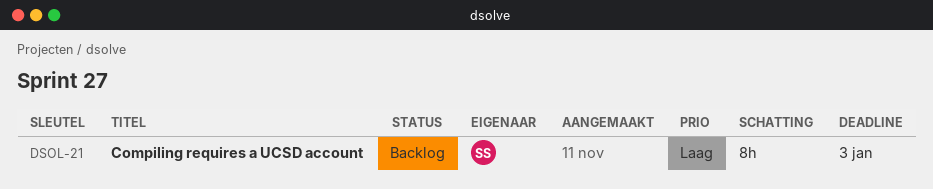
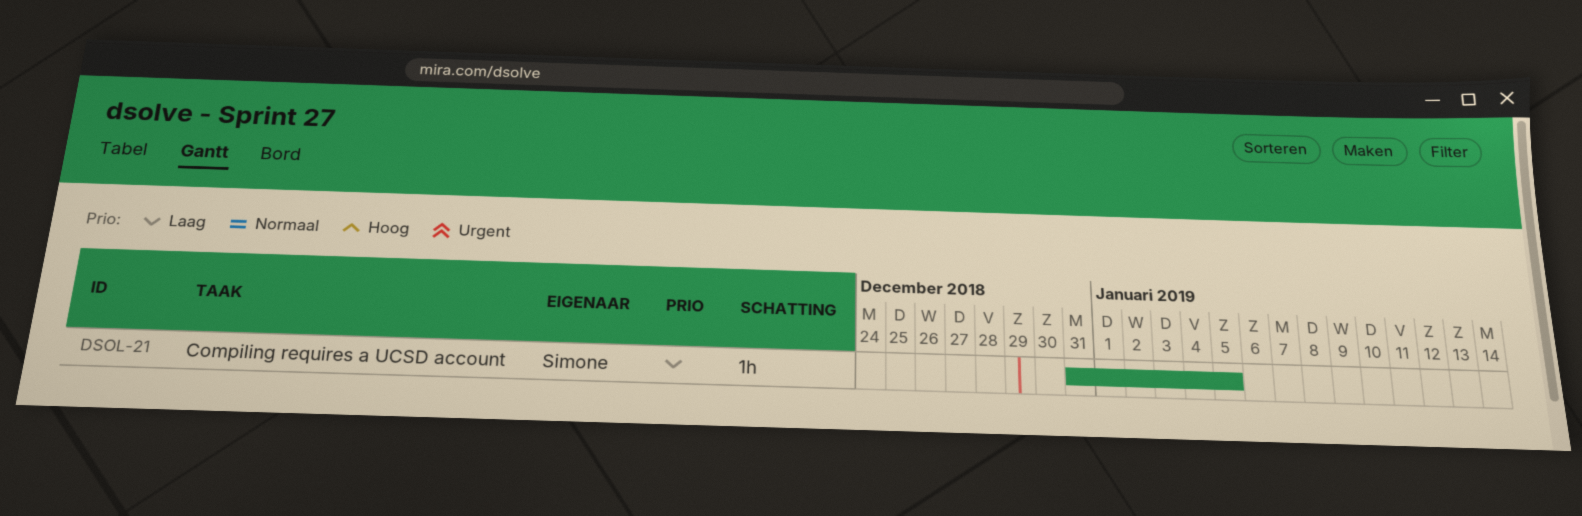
DSOL-21, estimate: 8h -> 1h
DSOL-21, due: Jan 3 -> Jan 5

